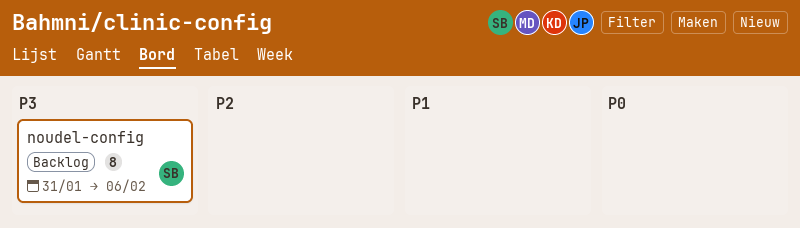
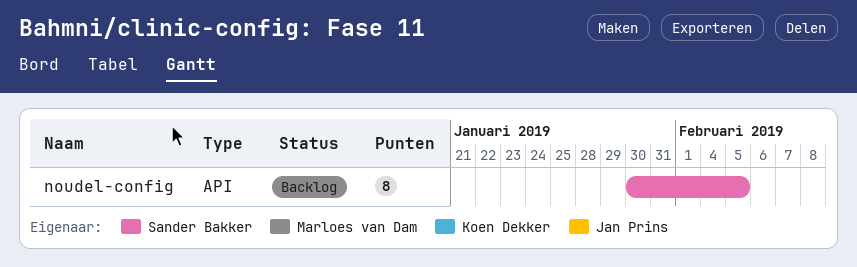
noudel-config, start: Jan 31 -> Jan 30
noudel-config, due: Feb 6 -> Feb 5

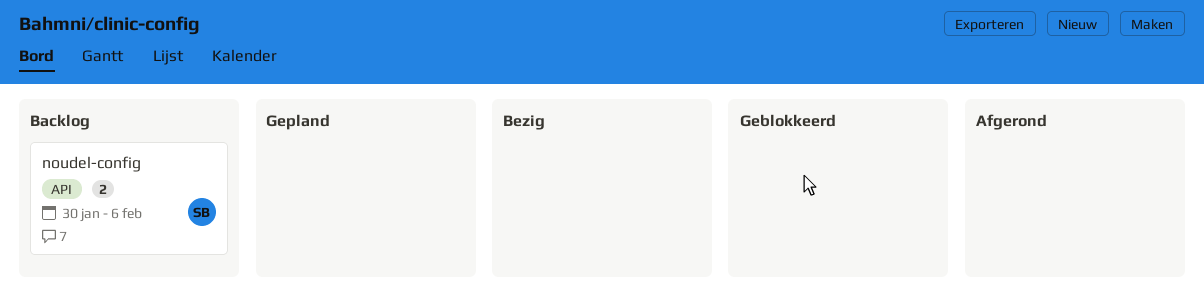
noudel-config, estimate: 8 -> 2
noudel-config, due: Feb 5 -> Feb 6

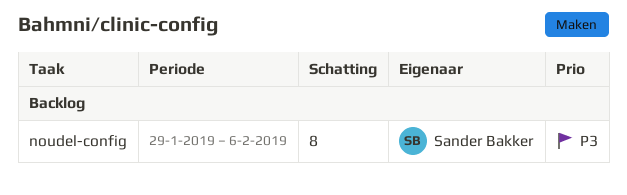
noudel-config, estimate: 2 -> 8
noudel-config, start: Jan 30 -> Jan 29

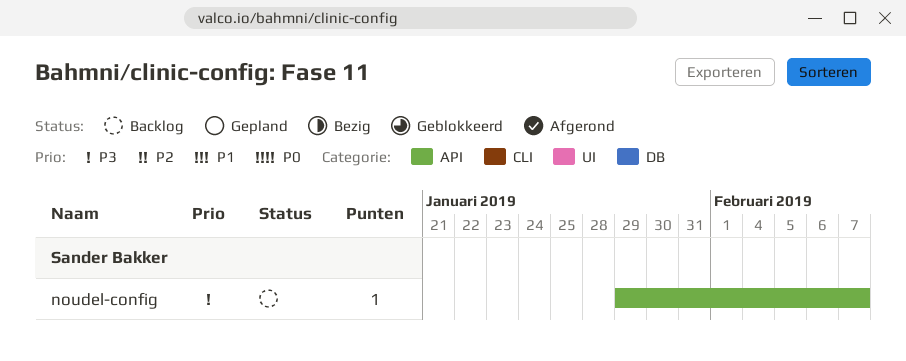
noudel-config, estimate: 8 -> 1
noudel-config, due: Feb 6 -> Feb 7

